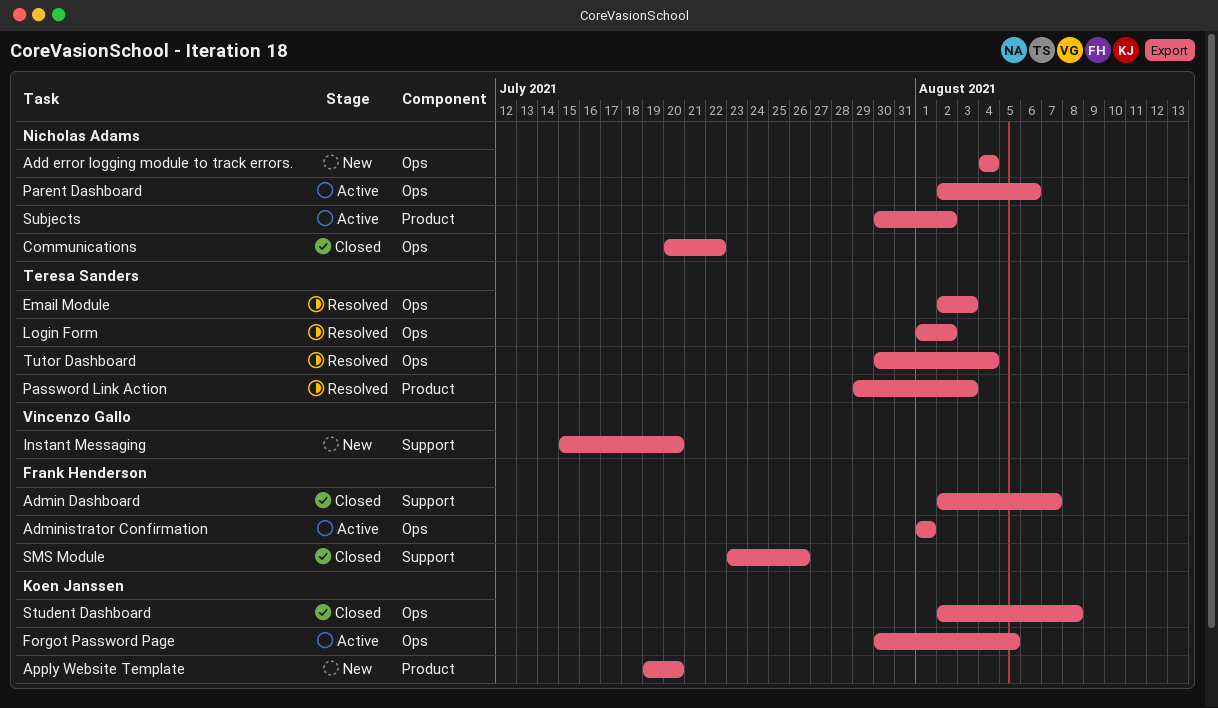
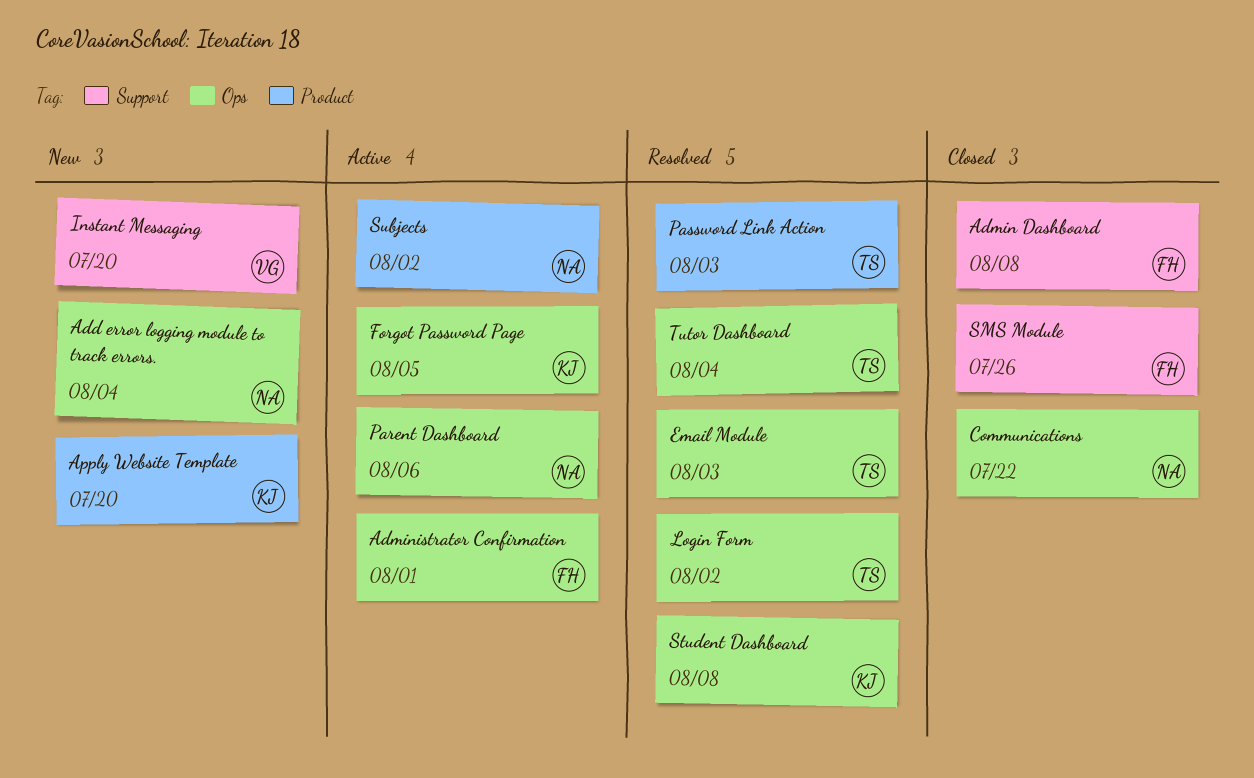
Admin Dashboard, due: Aug 7 -> Aug 8
Student Dashboard, status: Closed -> Resolved

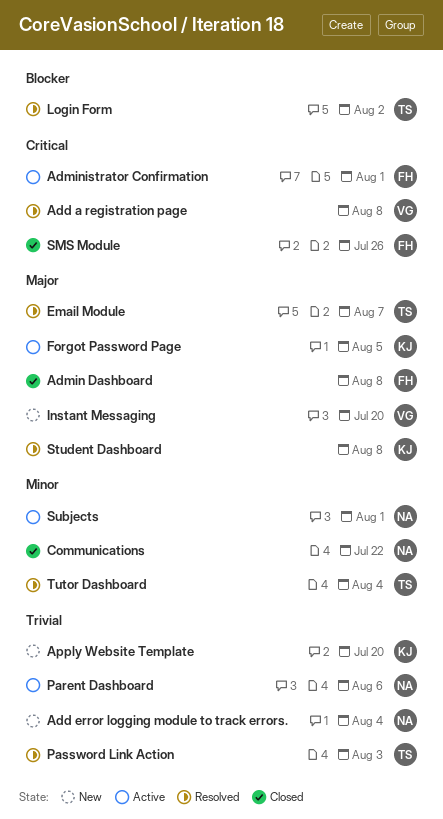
Add a registration page: none -> present
Email Module, due: Aug 3 -> Aug 7
Subjects, due: Aug 2 -> Aug 1

